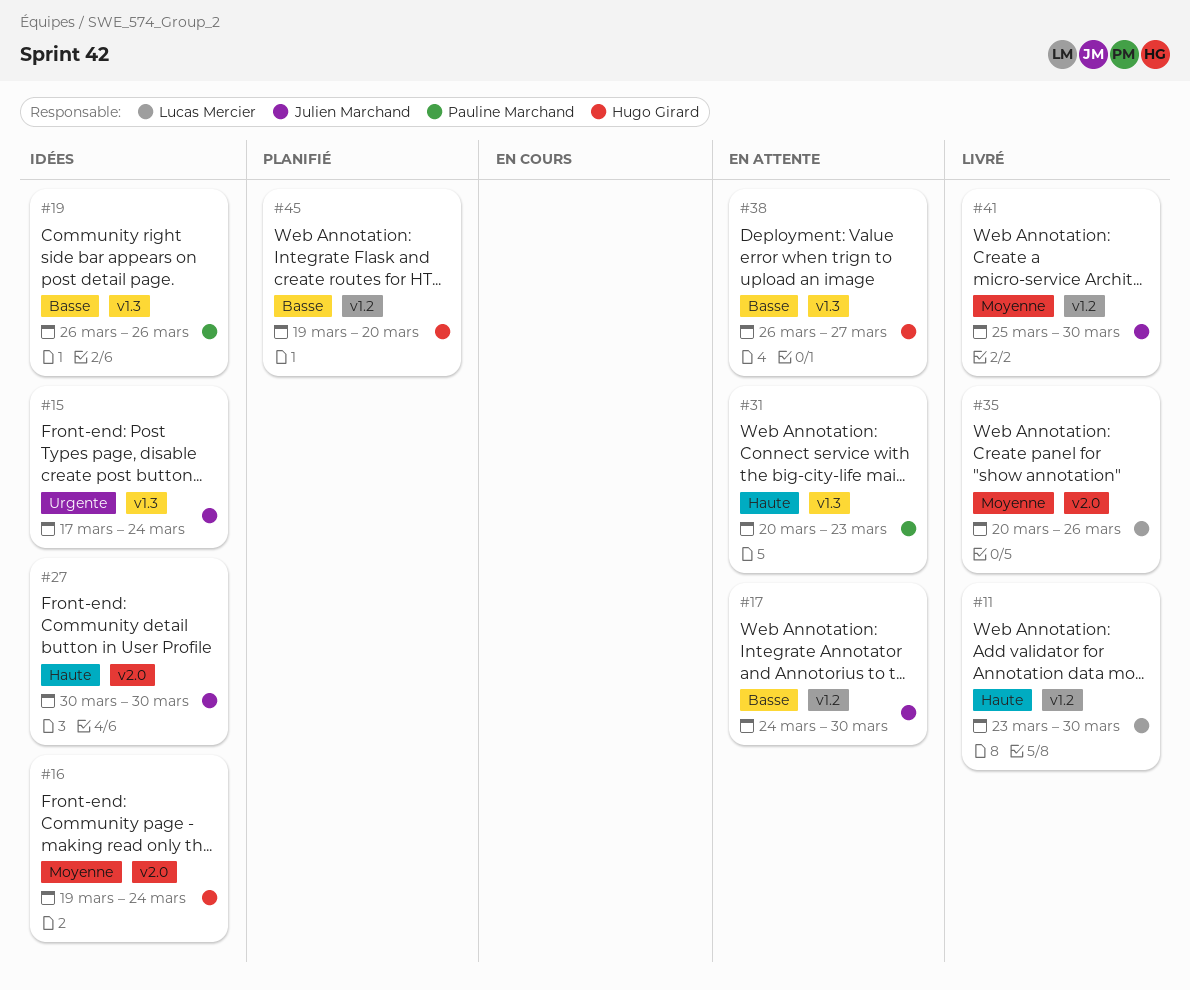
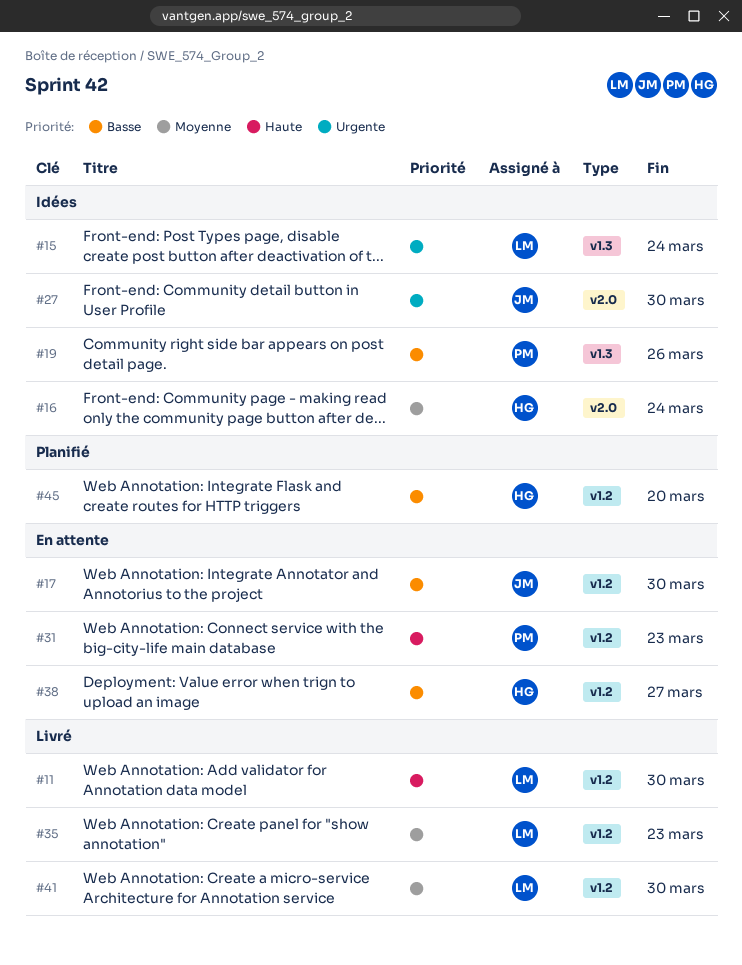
#15, owner: Julien Marchand -> Lucas Mercier
#27, priority: Haute -> Urgente
#31, label: v1.3 -> v1.2
#35, label: v2.0 -> v1.2
#35, due: Mar 26 -> Mar 23
#38, label: v1.3 -> v1.2
#41, owner: Julien Marchand -> Lucas Mercier

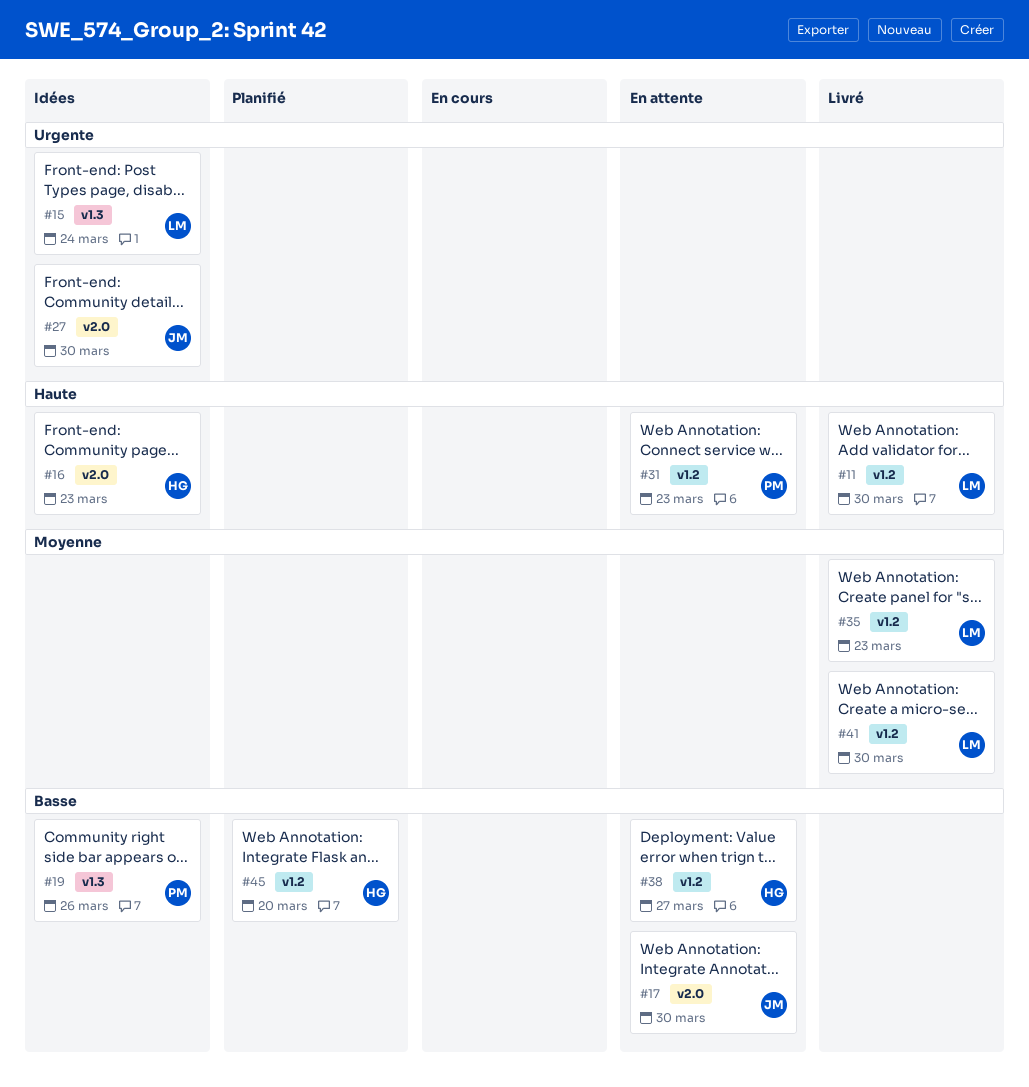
#16, priority: Moyenne -> Haute
#16, due: Mar 24 -> Mar 23
#17, label: v1.2 -> v2.0

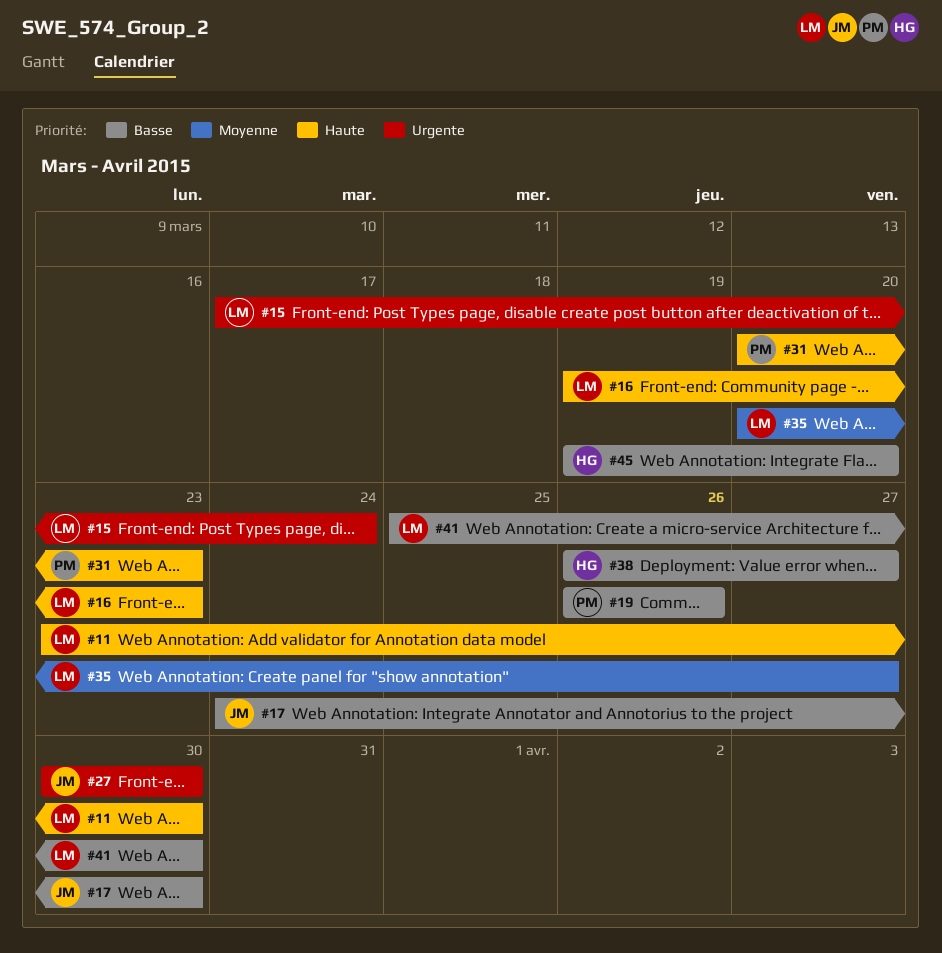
#16, owner: HG -> LM
#35, due: Mar 23 -> Mar 27
#41, priority: Moyenne -> Basse

